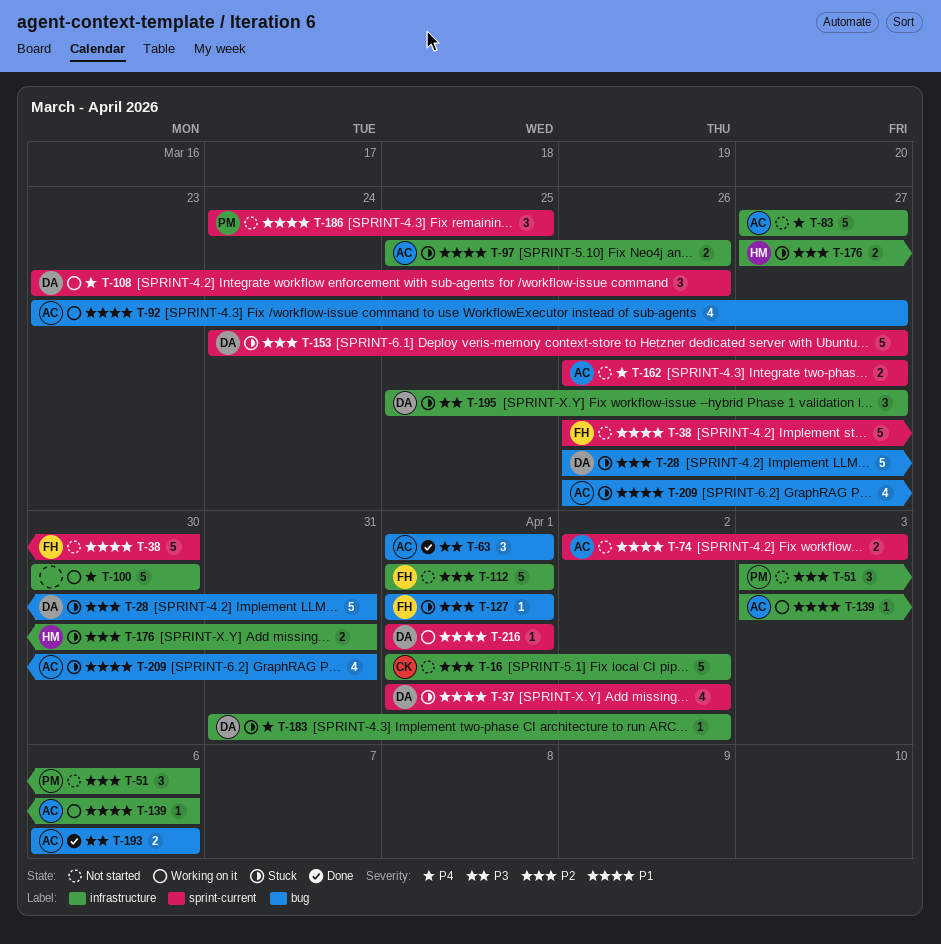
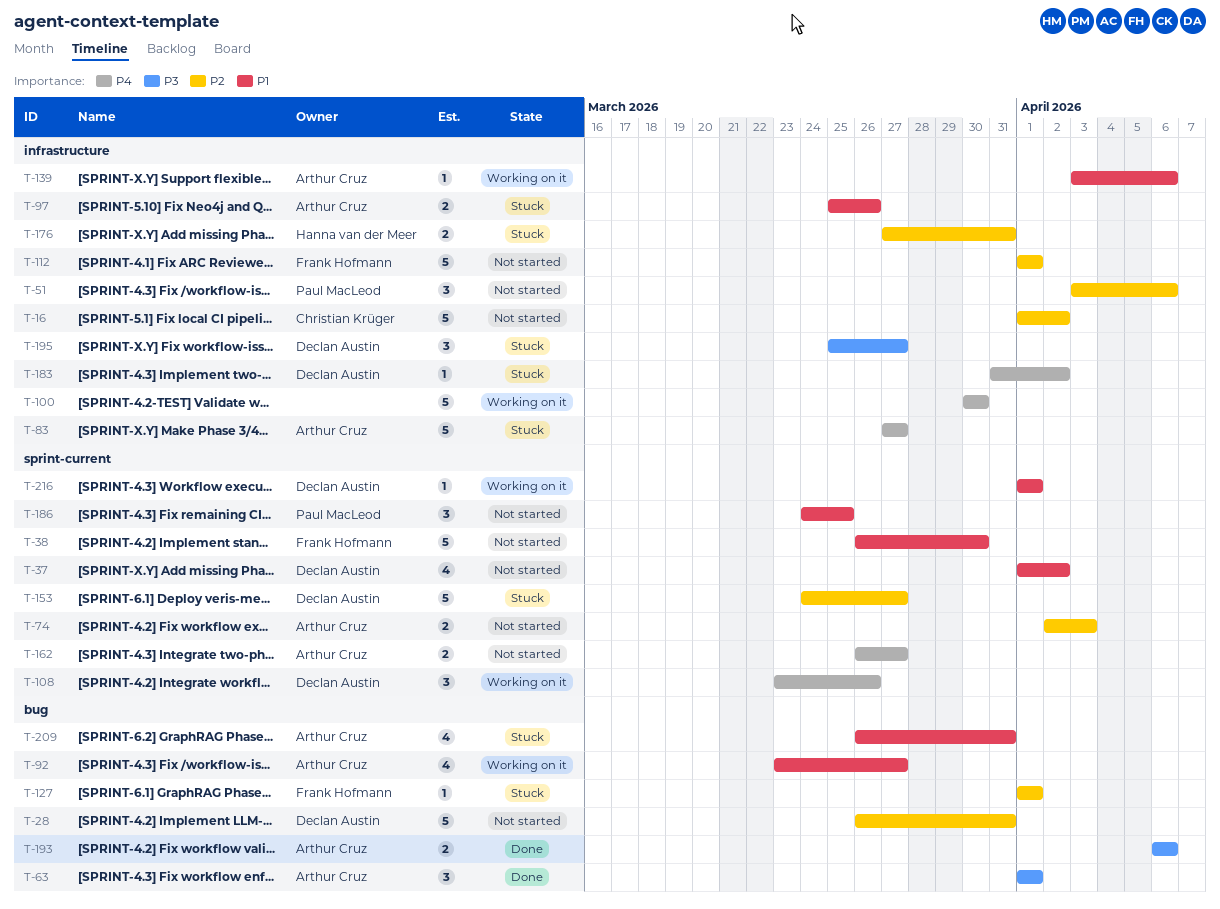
T-28, status: Stuck -> Not started
T-37, status: Stuck -> Not started
T-74, priority: P1 -> P2
T-83, status: Not started -> Stuck

